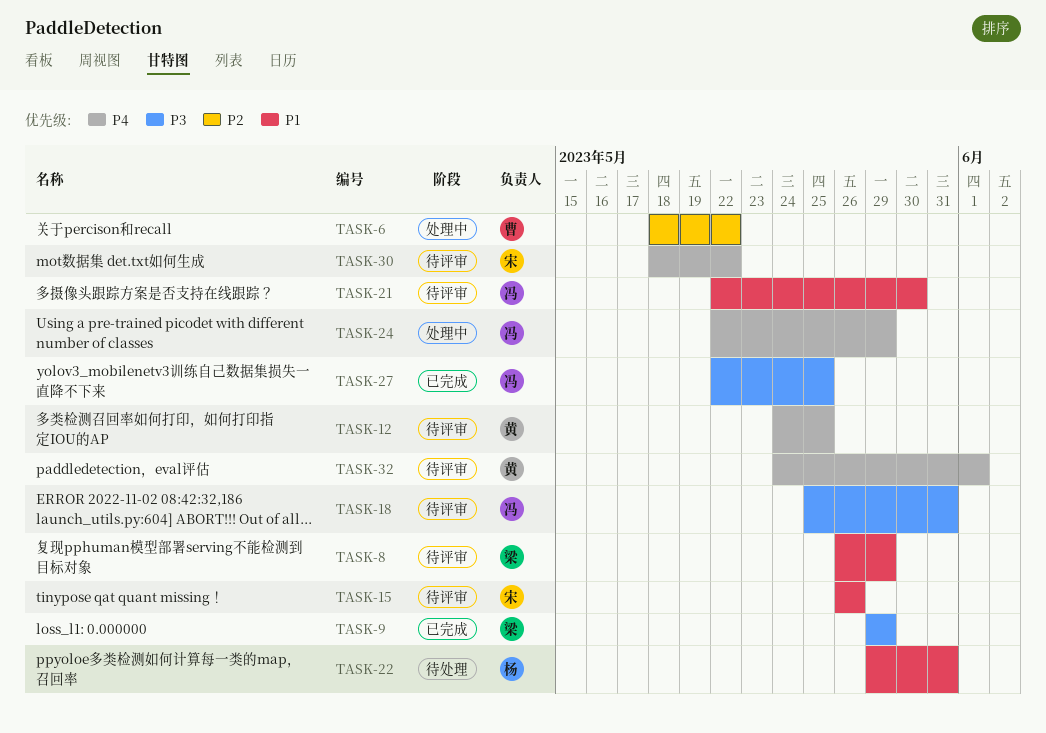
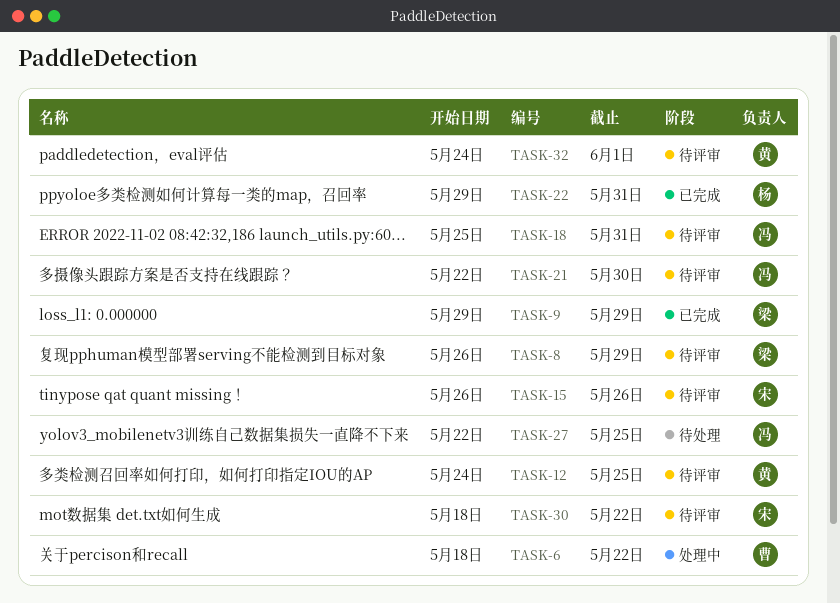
TASK-22, status: 待处理 -> 已完成
TASK-24: present -> none
TASK-27, status: 已完成 -> 待处理

